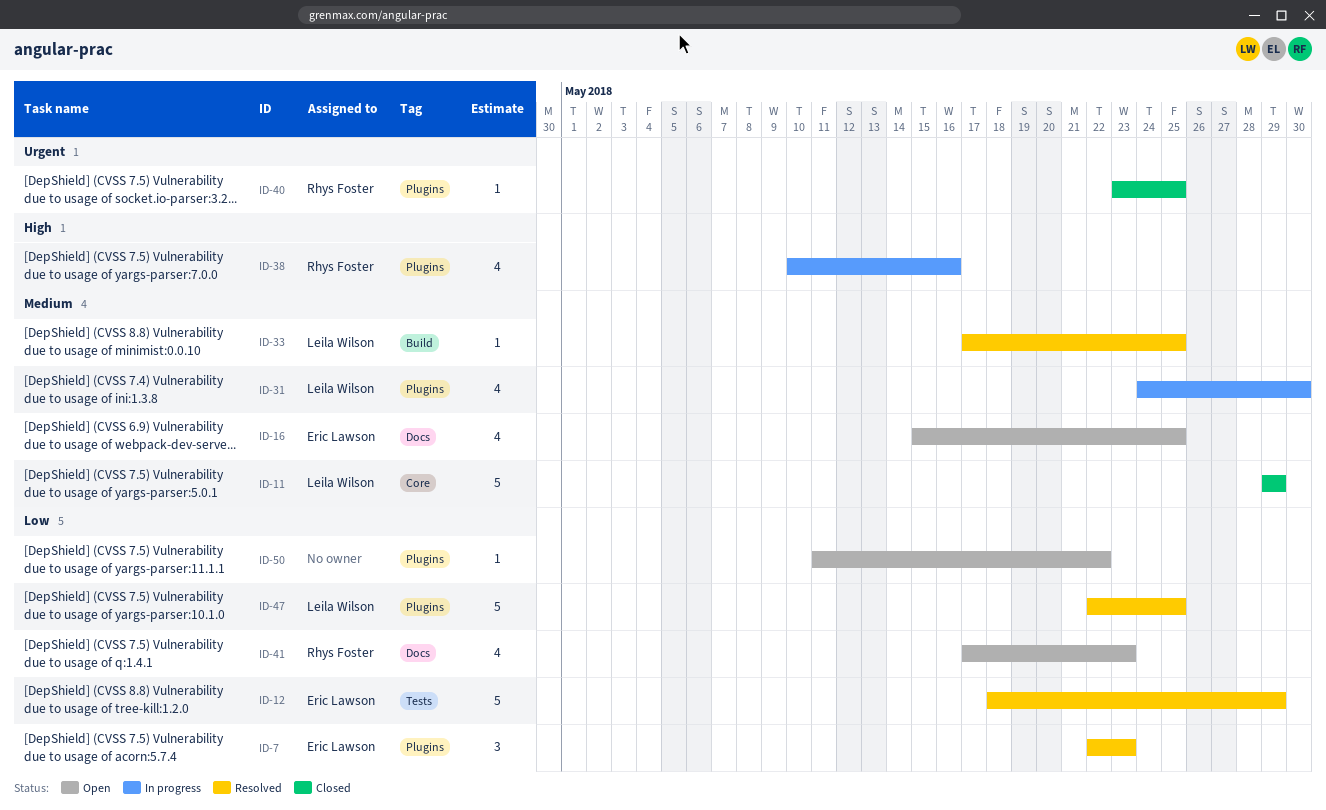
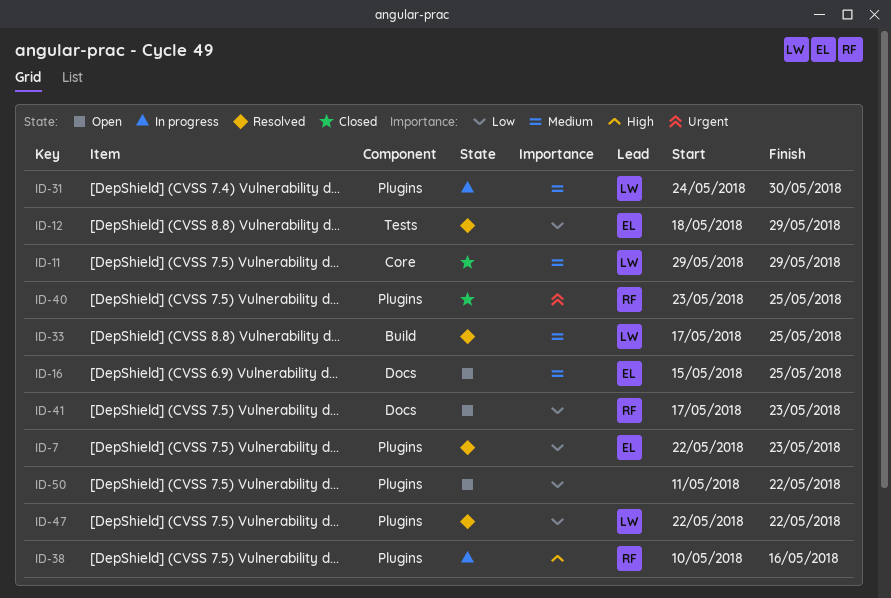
ID-47, due: May 25 -> May 22

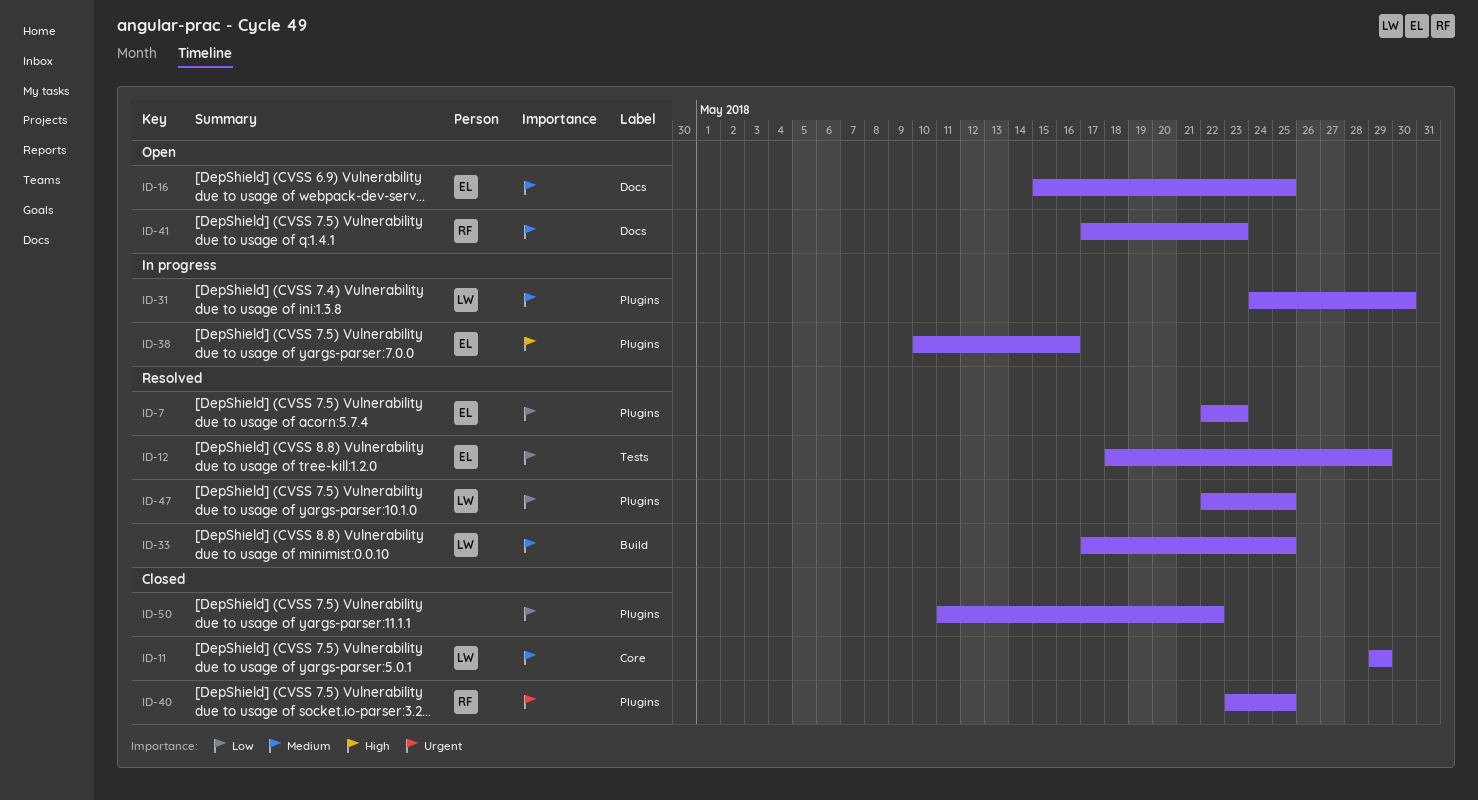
ID-38, owner: RF -> EL
ID-41, priority: Low -> Medium
ID-47, due: May 22 -> May 25
ID-50, status: Open -> Closed

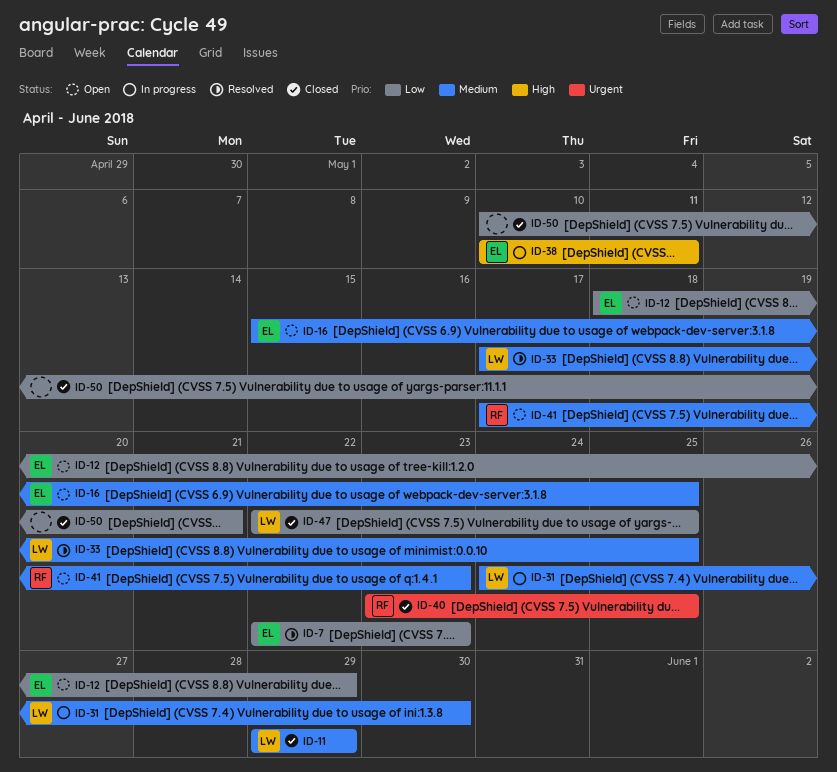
ID-12, status: Resolved -> Open
ID-38, due: May 16 -> May 11
ID-47, status: Resolved -> Closed
ID-50, start: May 11 -> May 10
ID-50, due: May 22 -> May 21

